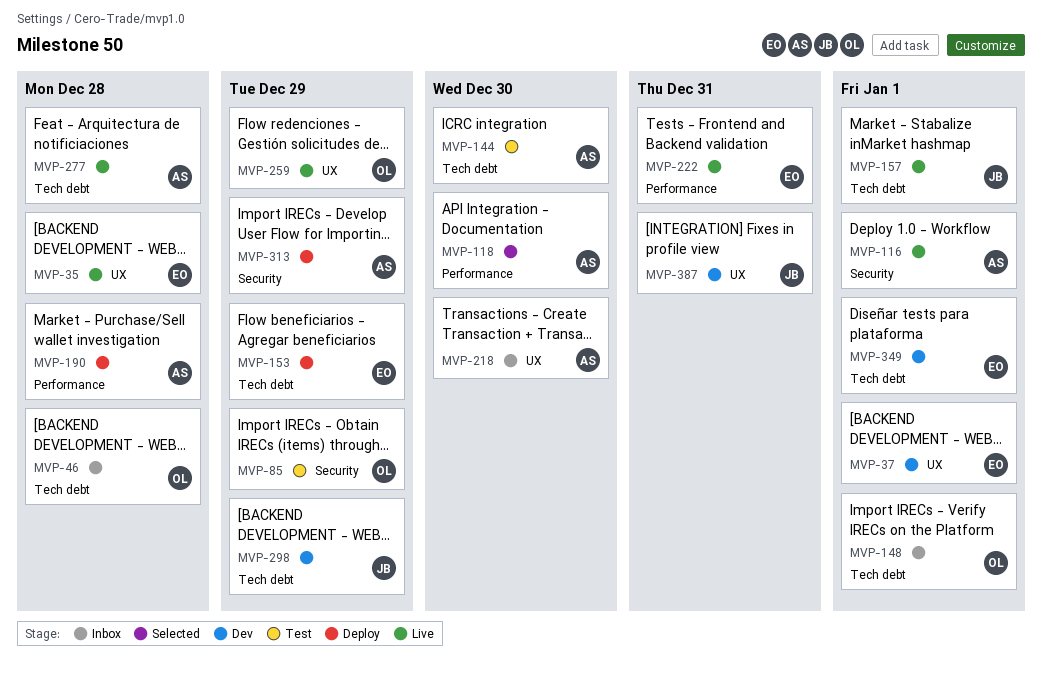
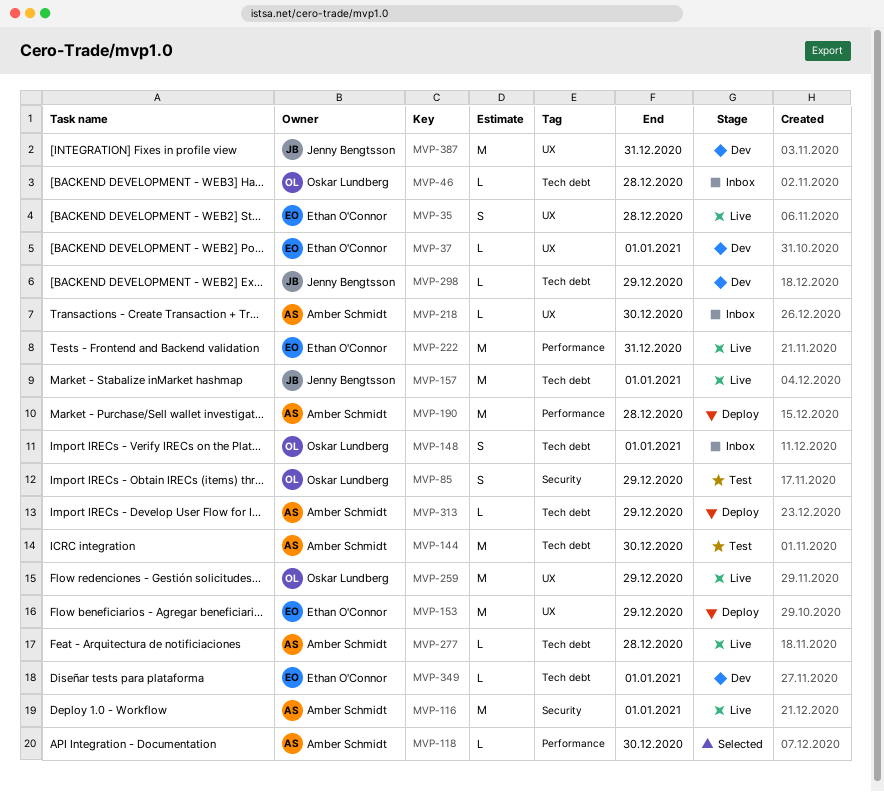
MVP-153, label: Tech debt -> UX
MVP-313, label: Security -> Tech debt

